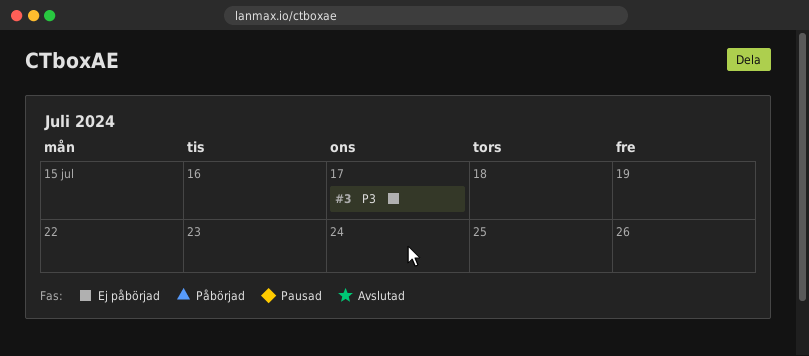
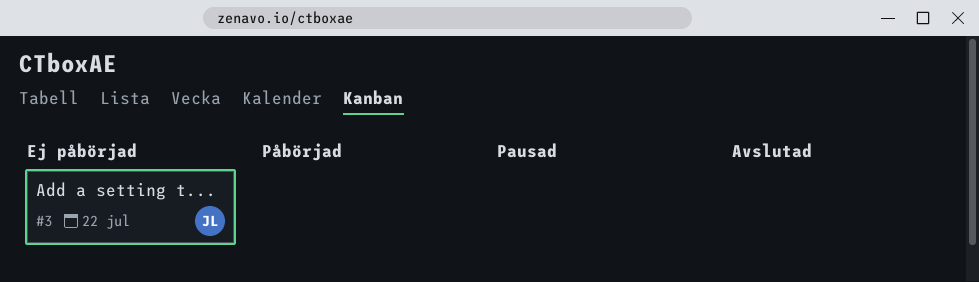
#3, due: Jul 17 -> Jul 22

